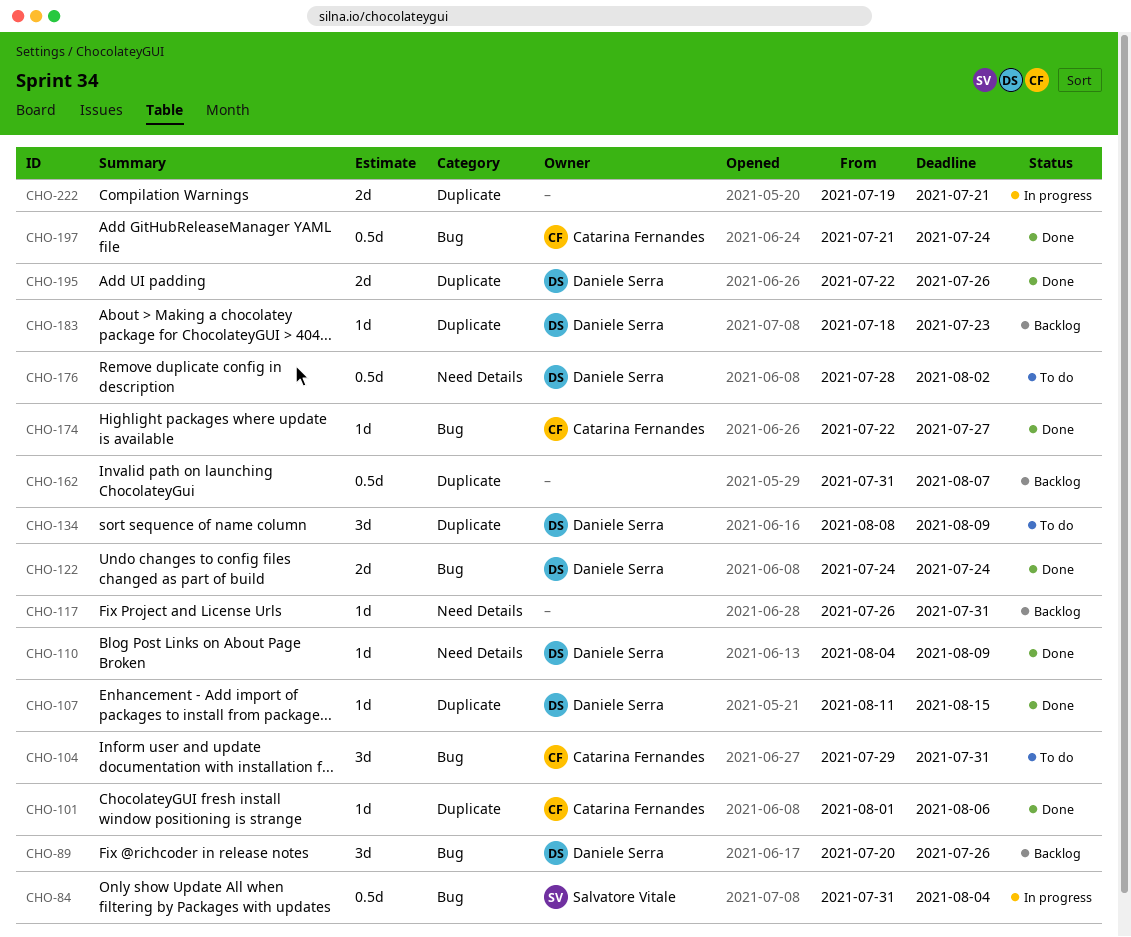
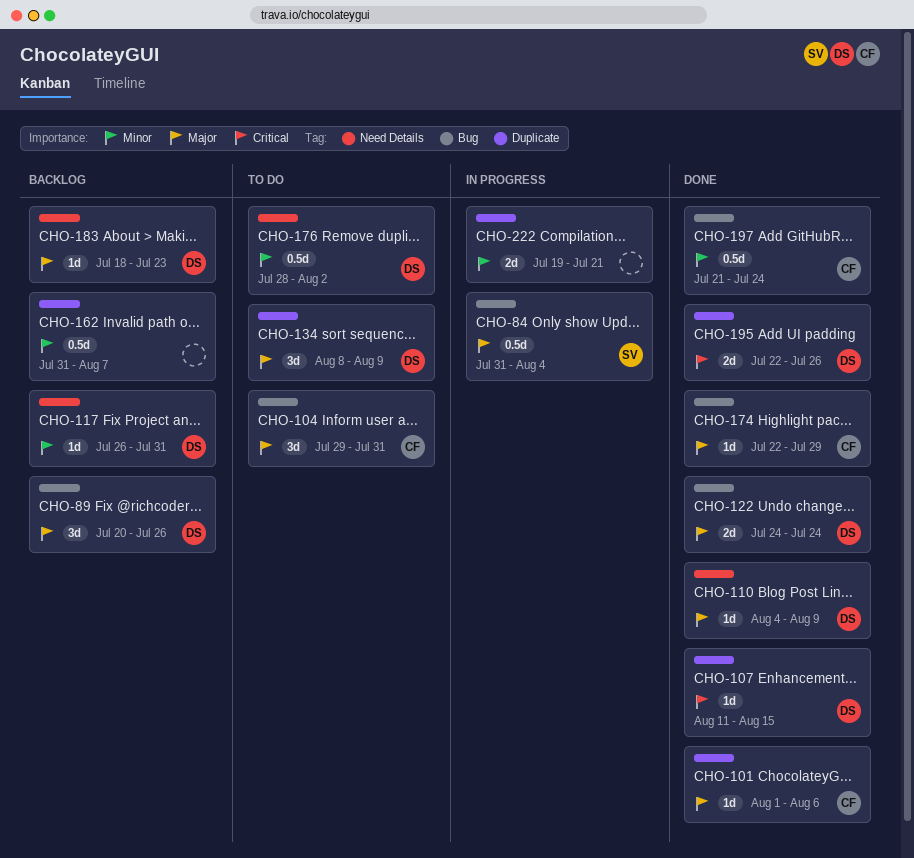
CHO-117, owner: none -> Daniele Serra
CHO-174, due: Jul 27 -> Jul 29
CHO-183, label: Duplicate -> Need Details

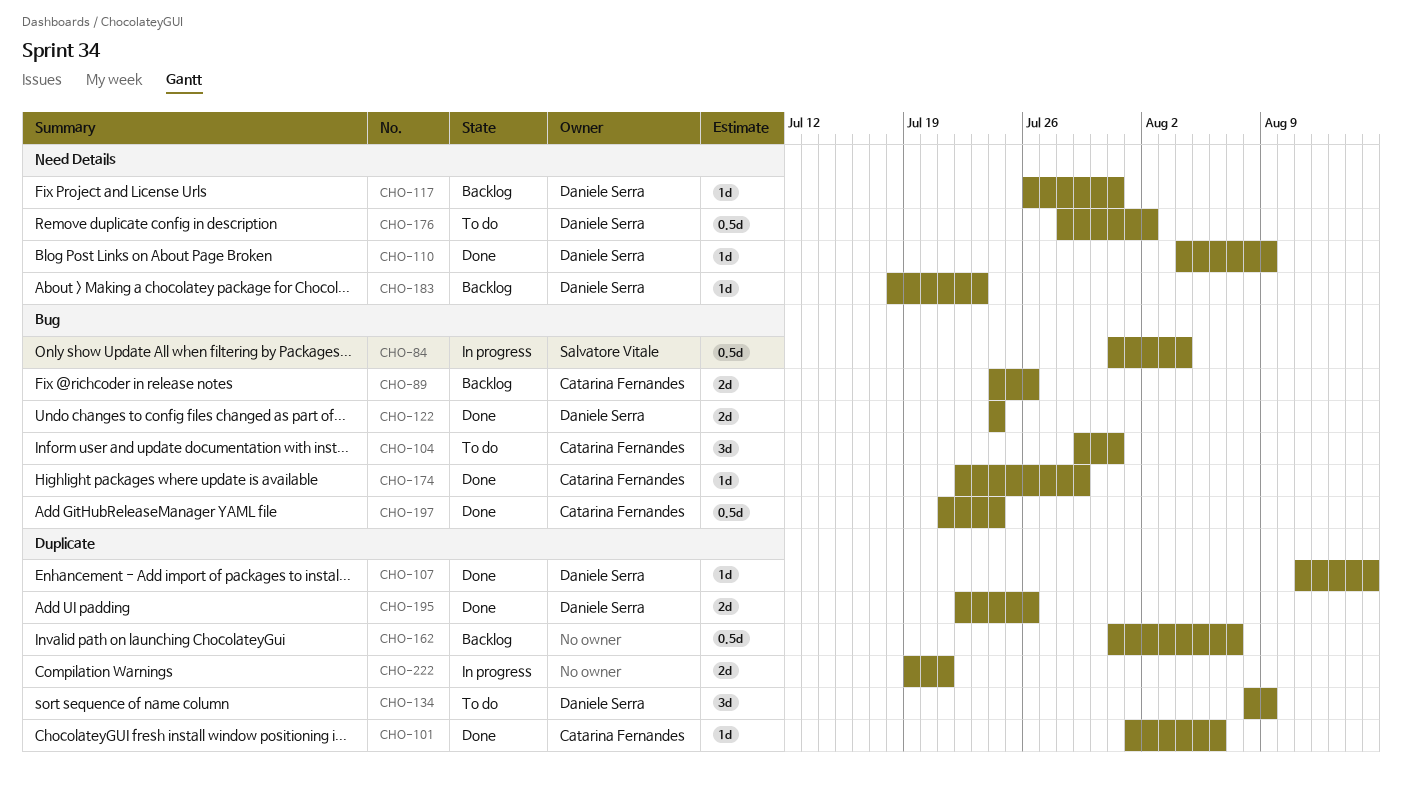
CHO-89, owner: Daniele Serra -> Catarina Fernandes
CHO-89, estimate: 3d -> 2d
CHO-89, start: Jul 20 -> Jul 24

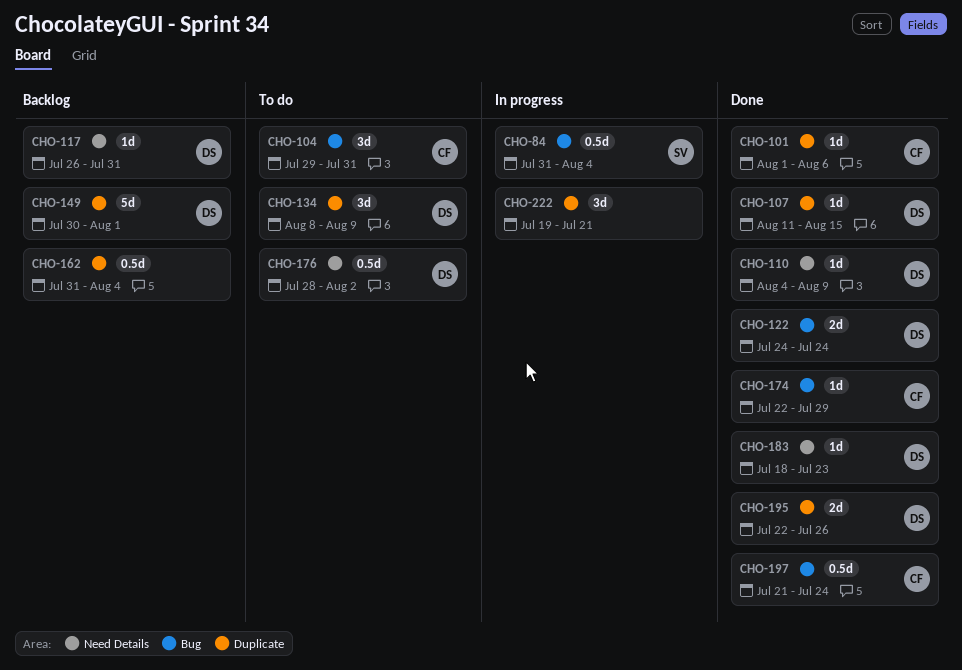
CHO-89: present -> none
CHO-149: none -> present
CHO-162, due: Aug 7 -> Aug 4
CHO-183, status: Backlog -> Done
CHO-222, estimate: 2d -> 3d

